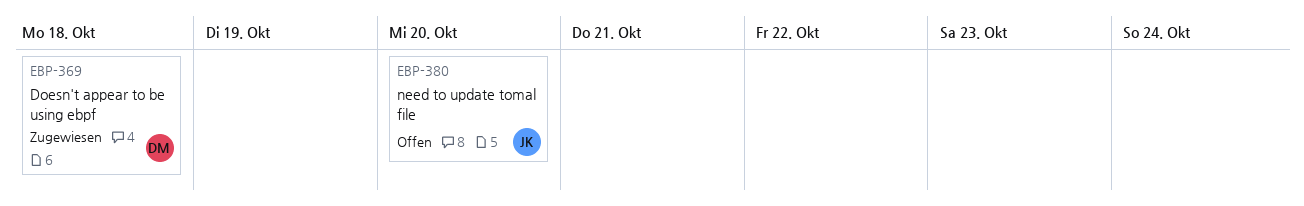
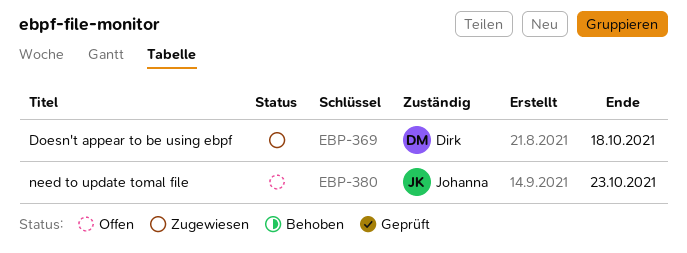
EBP-380, due: Oct 20 -> Oct 23

